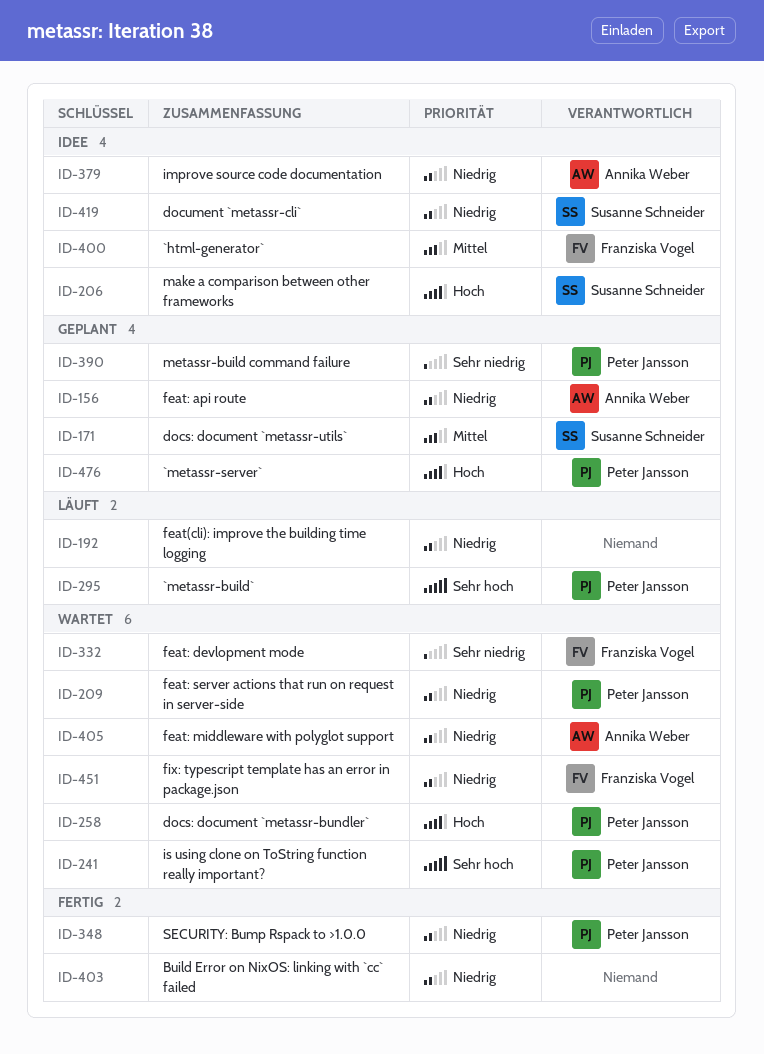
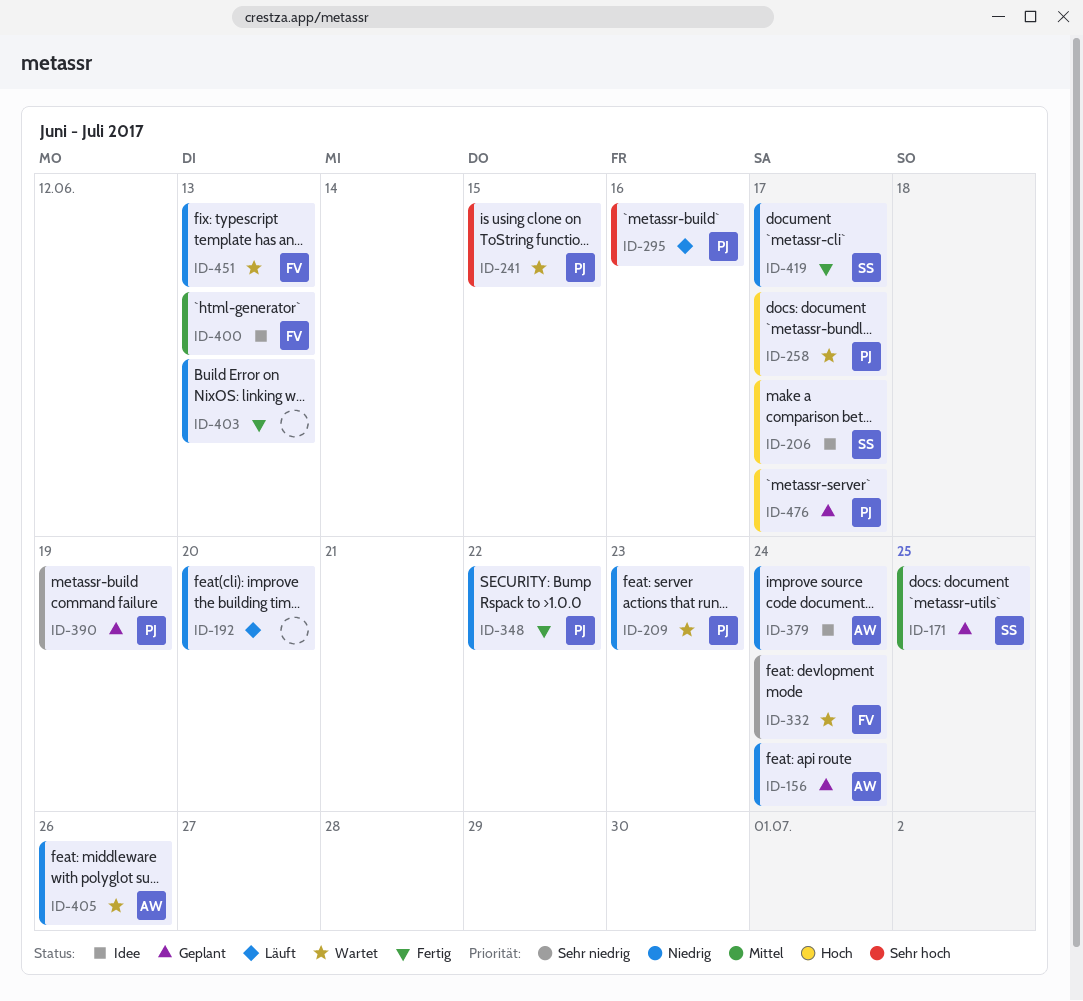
ID-419, status: Idee -> Fertig

